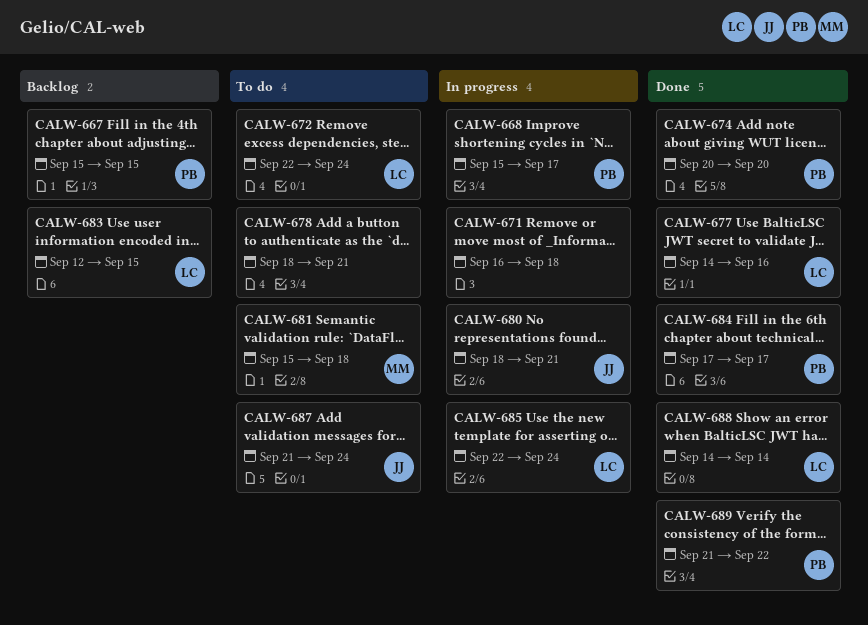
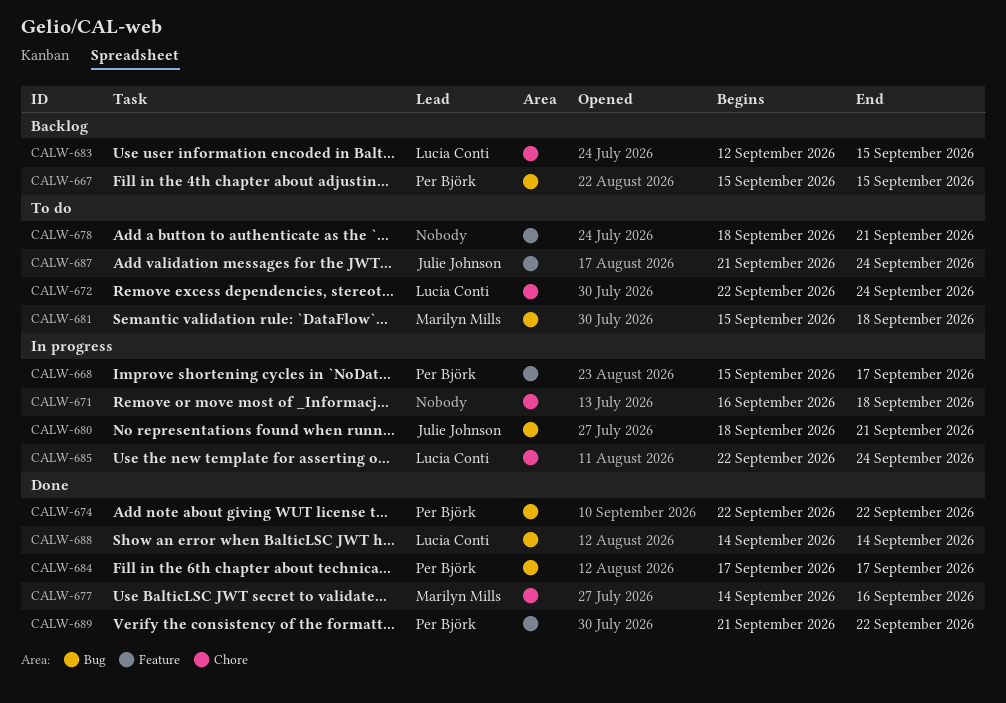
CALW-674, start: Sep 20 -> Sep 22
CALW-674, due: Sep 20 -> Sep 22
CALW-677, owner: Lucia Conti -> Marilyn Mills

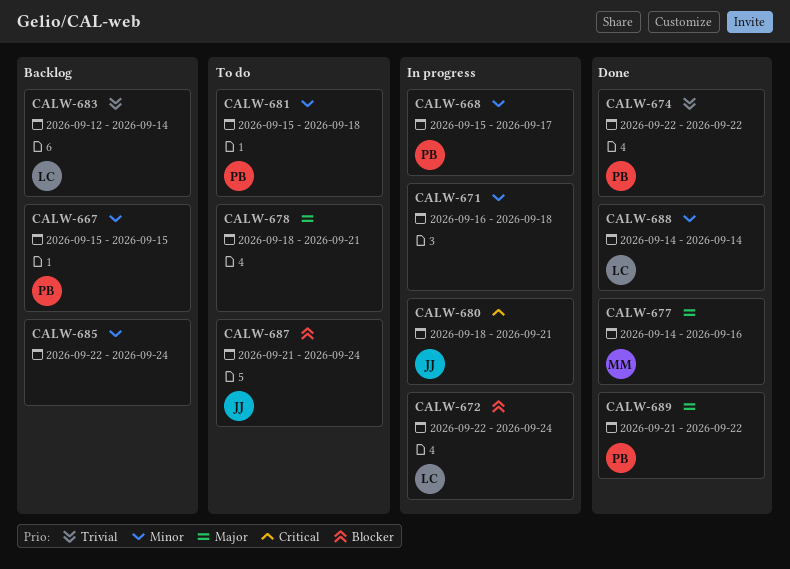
CALW-672, status: To do -> In progress
CALW-681, owner: Marilyn Mills -> Per Björk
CALW-683, due: Sep 15 -> Sep 14
CALW-684: present -> none
CALW-685, status: In progress -> Backlog
CALW-685, owner: Lucia Conti -> none

